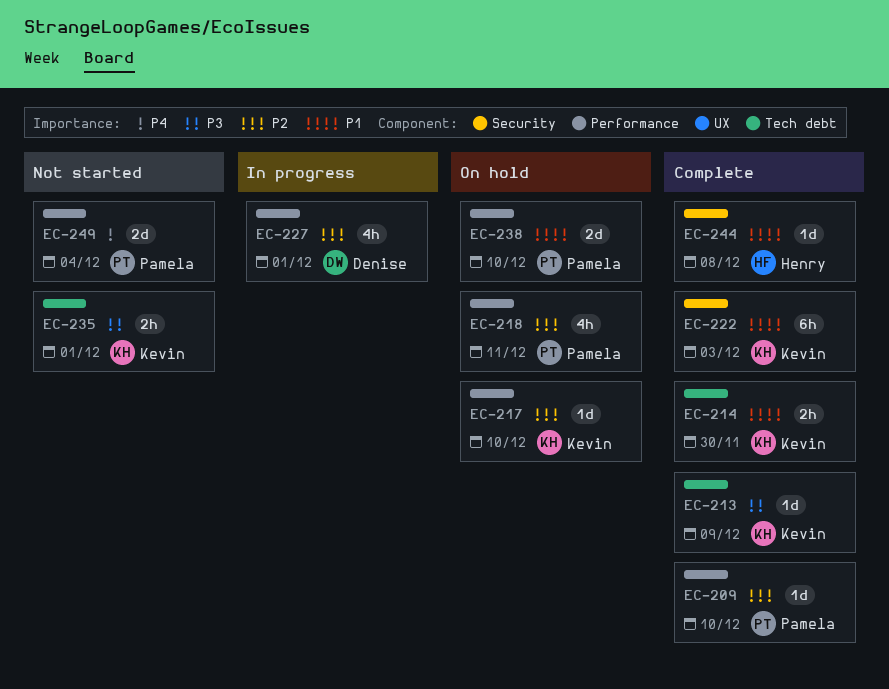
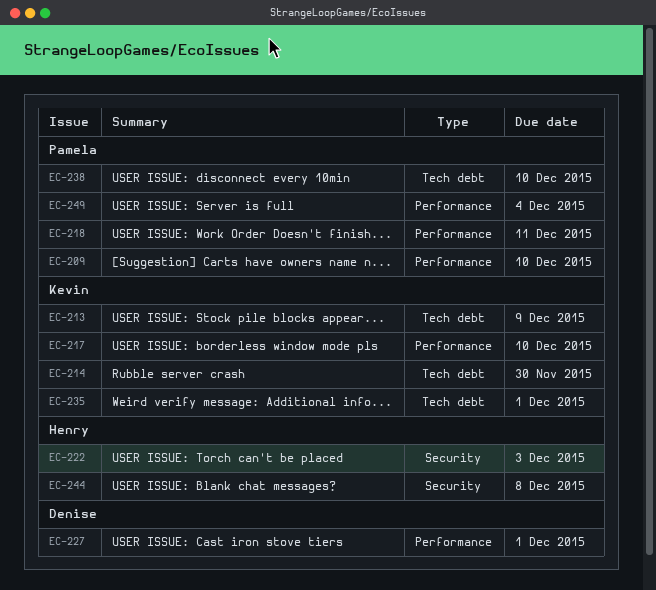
EC-222, owner: Kevin -> Henry
EC-238, label: Performance -> Tech debt

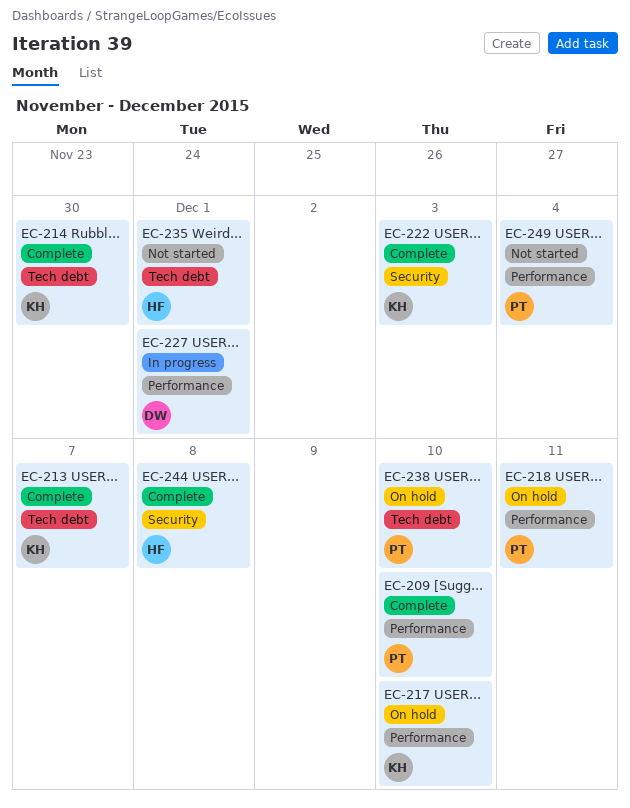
EC-213, due: Dec 9 -> Dec 7
EC-222, owner: Henry -> Kevin
EC-235, owner: Kevin -> Henry

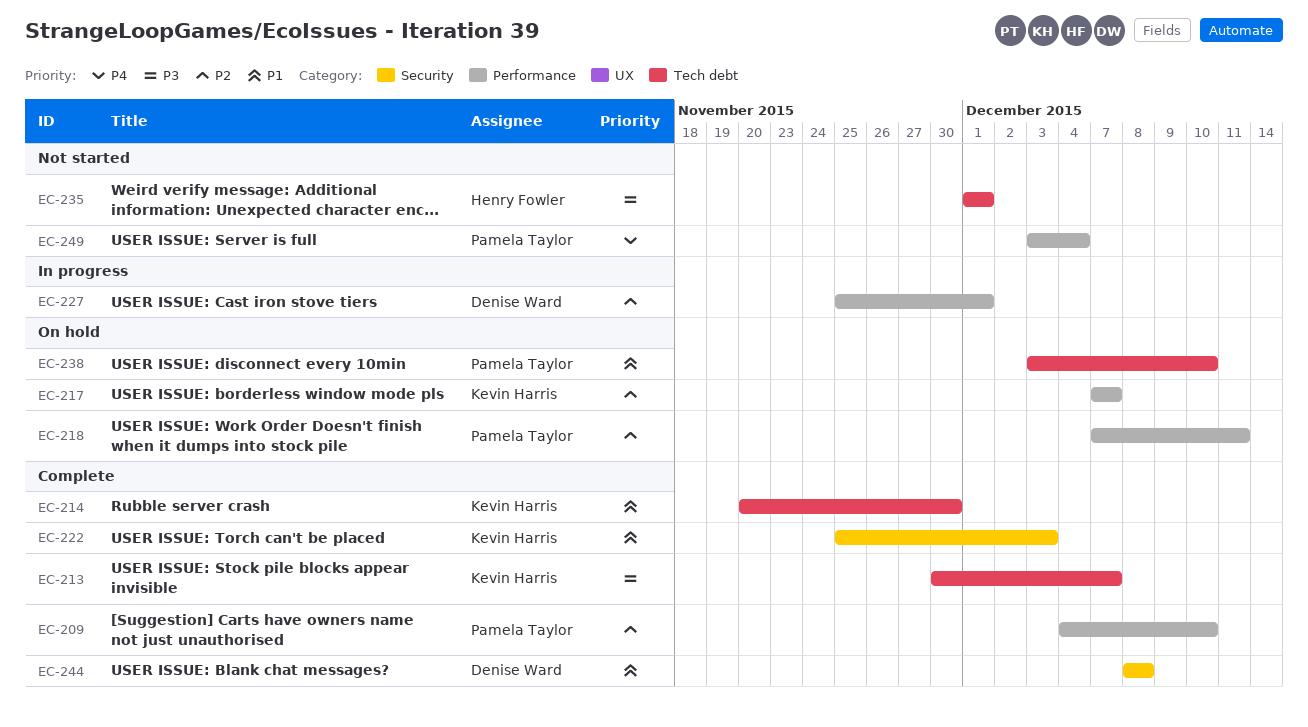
EC-217, due: Dec 10 -> Dec 7
EC-244, owner: Henry Fowler -> Denise Ward

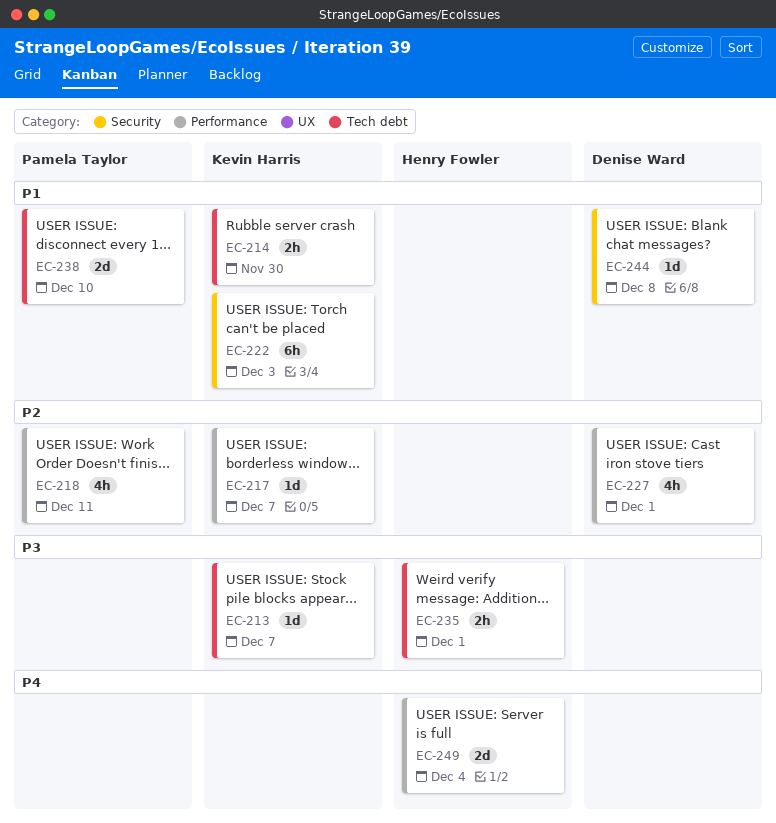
EC-209: present -> none
EC-249, owner: Pamela Taylor -> Henry Fowler

